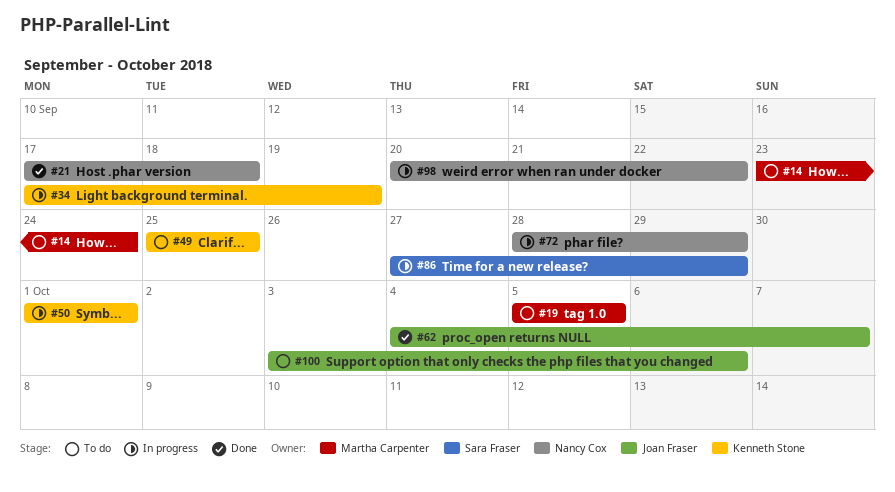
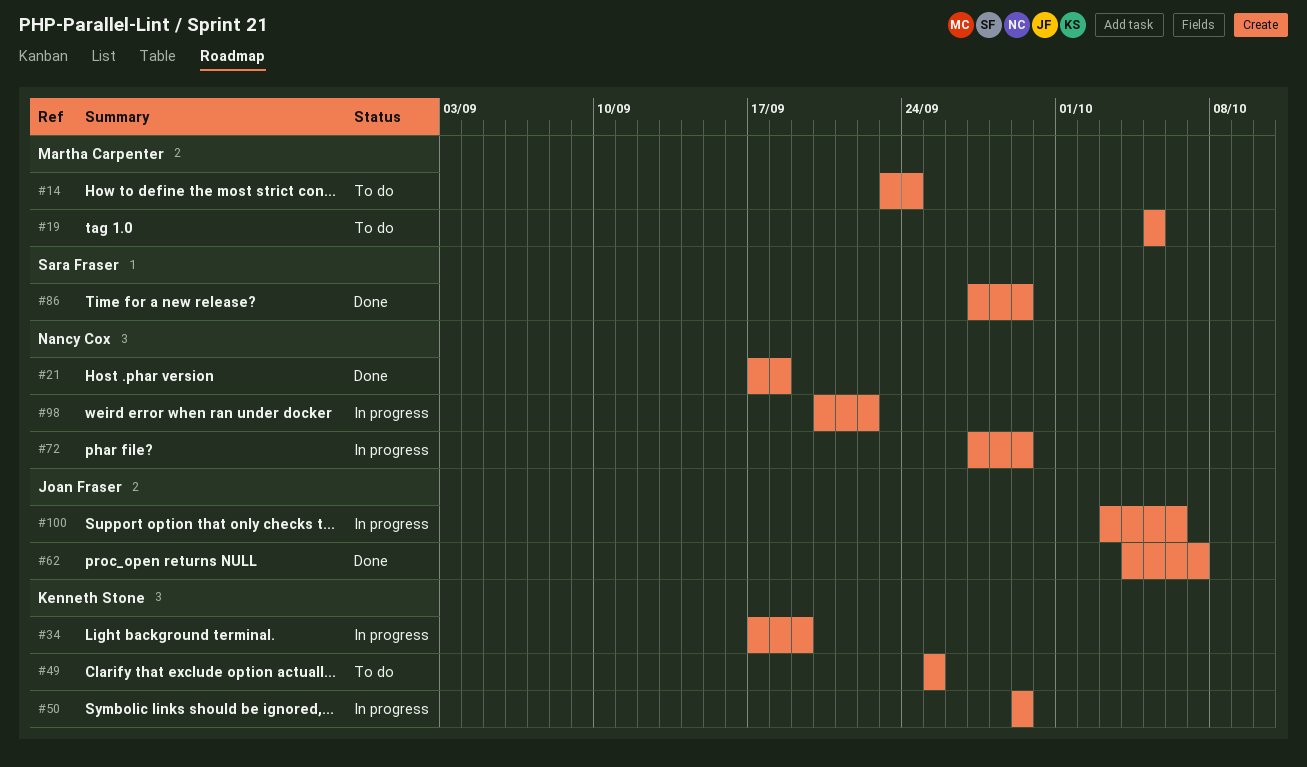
#50, start: Oct 1 -> Sep 29
#50, due: Oct 1 -> Sep 29
#72, start: Sep 28 -> Sep 27
#86, status: In progress -> Done
#100, status: To do -> In progress

